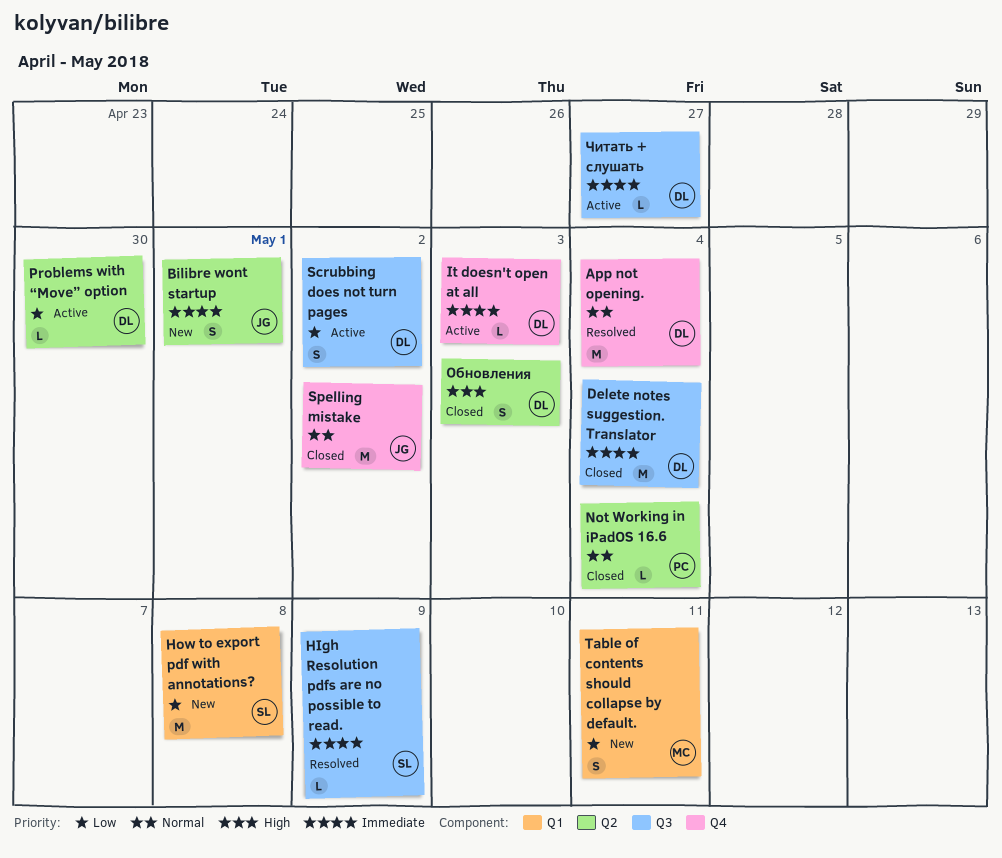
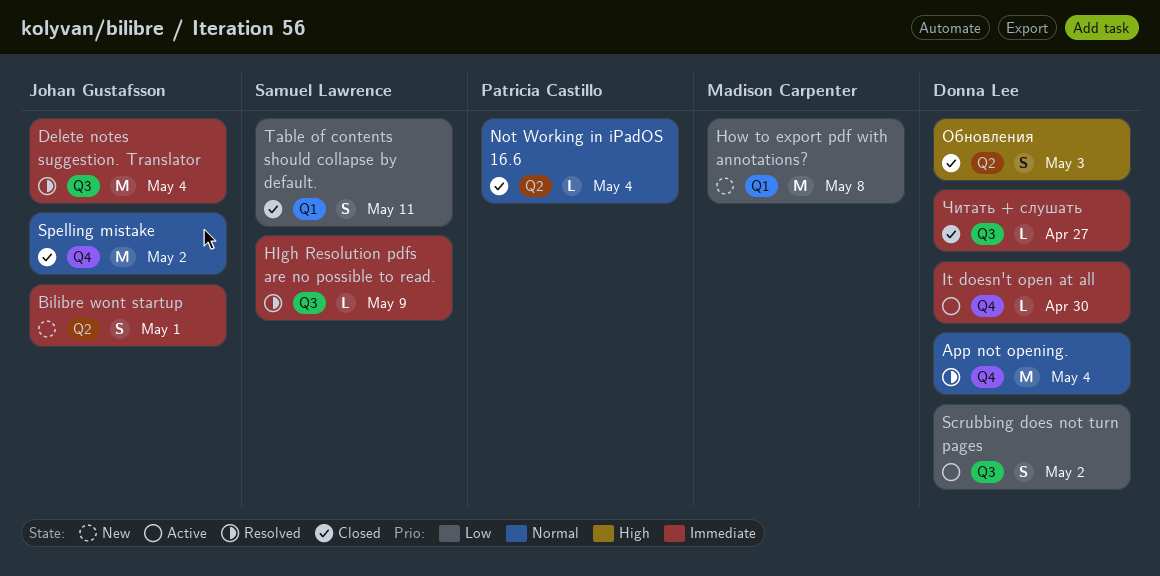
Delete notes suggestion. Translator, status: Closed -> Resolved
Delete notes suggestion. Translator, owner: Donna Lee -> Johan Gustafsson
How to export pdf with annotations?, owner: Samuel Lawrence -> Madison Carpenter
It doesn't open at all, due: May 3 -> Apr 30
Problems with “Move” option: present -> none
Table of contents should collapse by default., status: New -> Closed
Table of contents should collapse by default., owner: Madison Carpenter -> Samuel Lawrence
Читать + слушать, status: Active -> Closed

